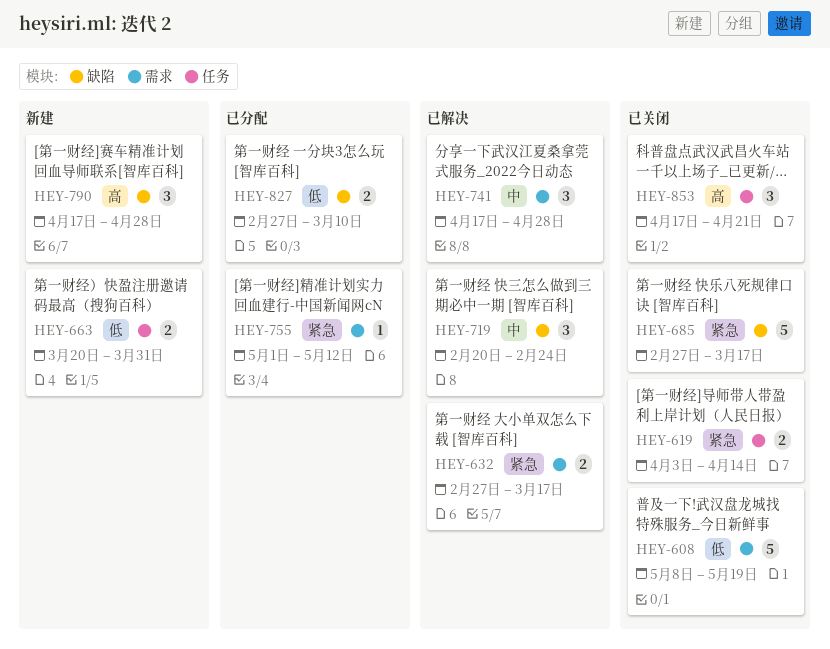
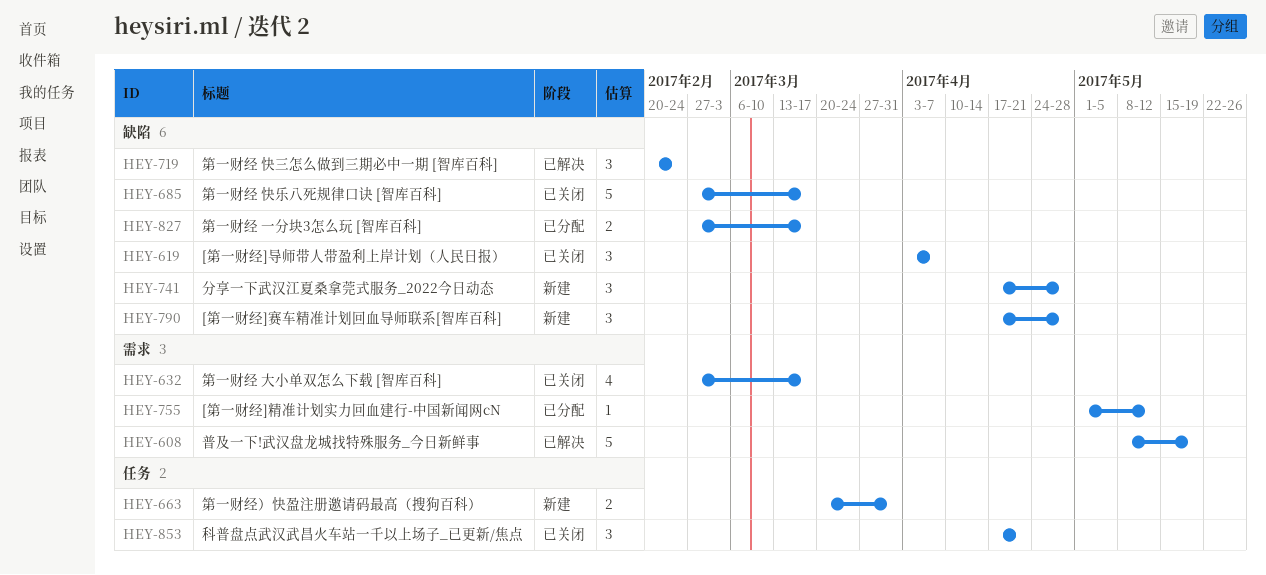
HEY-608, status: 已关闭 -> 已解决
HEY-619, label: 任务 -> 缺陷
HEY-619, estimate: 2 -> 3
HEY-619, due: Apr 14 -> Apr 7
HEY-632, status: 已解决 -> 已关闭
HEY-632, estimate: 2 -> 4
HEY-741, status: 已解决 -> 新建
HEY-741, label: 需求 -> 缺陷
HEY-827, due: Mar 10 -> Mar 17

